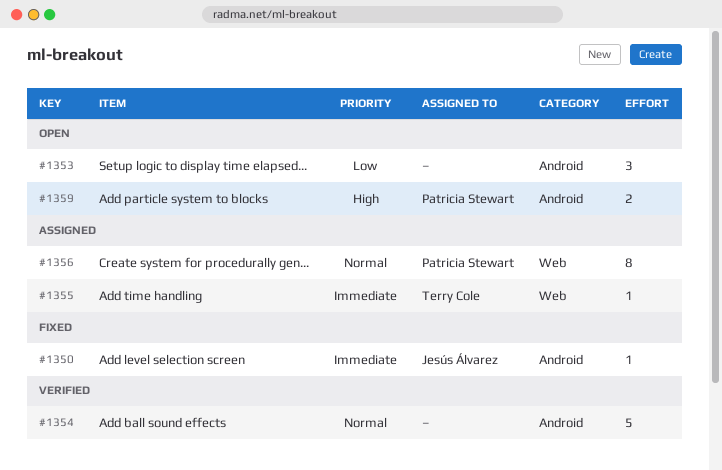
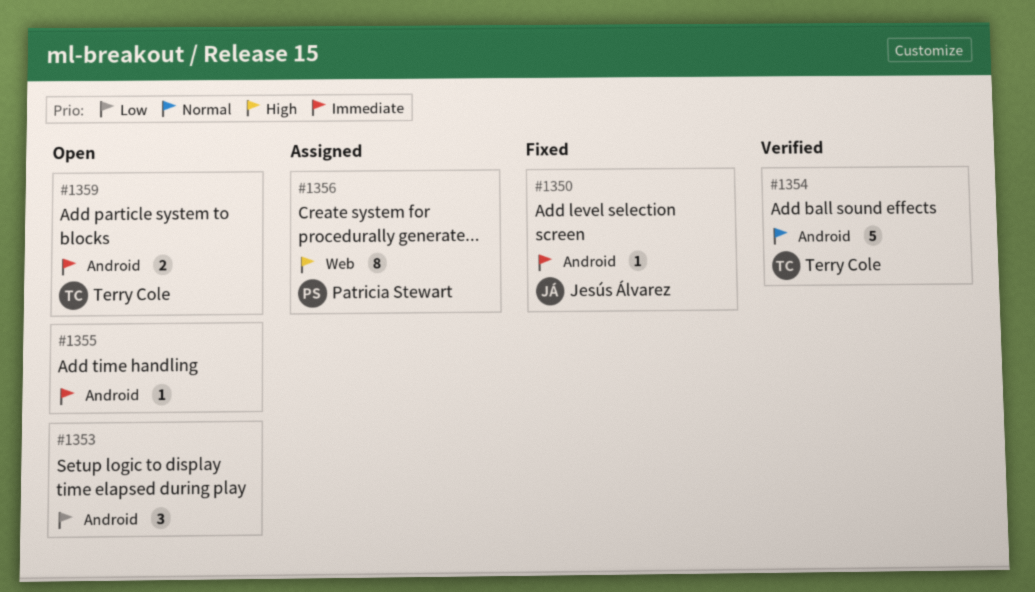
#1354, owner: none -> Terry Cole
#1355, status: Assigned -> Open
#1355, owner: Terry Cole -> none
#1355, label: Web -> Android
#1356, priority: Normal -> High
#1359, owner: Patricia Stewart -> Terry Cole
#1359, priority: High -> Immediate

